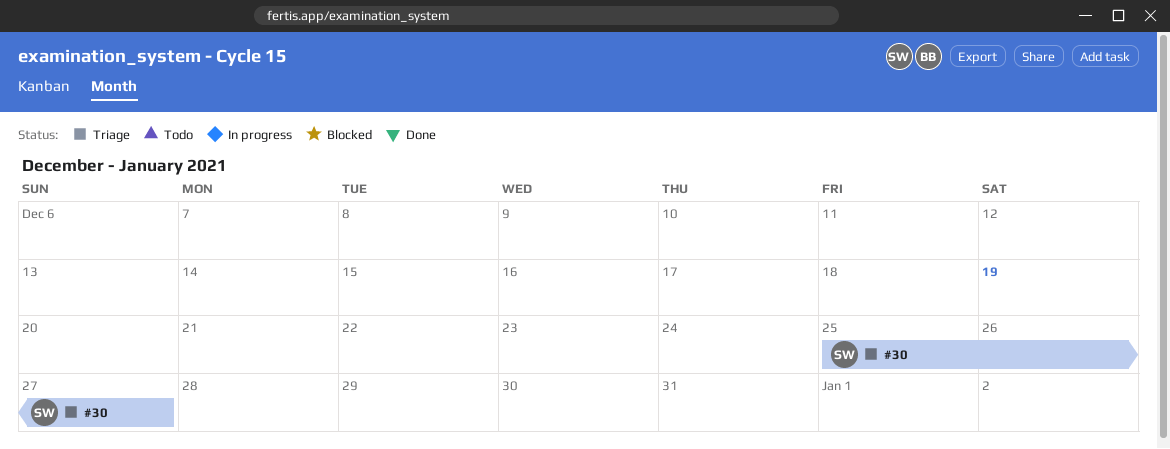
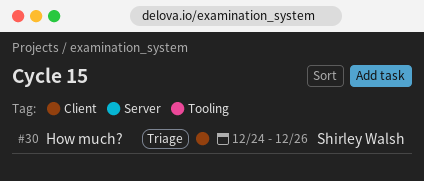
#30, start: Dec 25 -> Dec 24
#30, due: Dec 27 -> Dec 26

